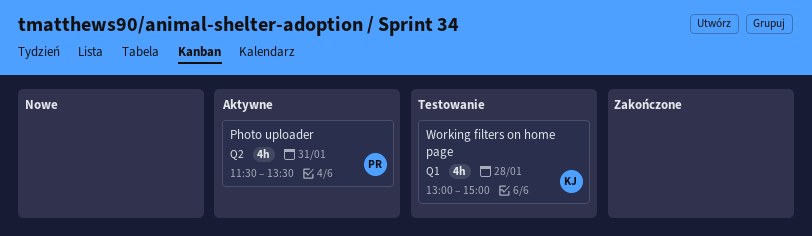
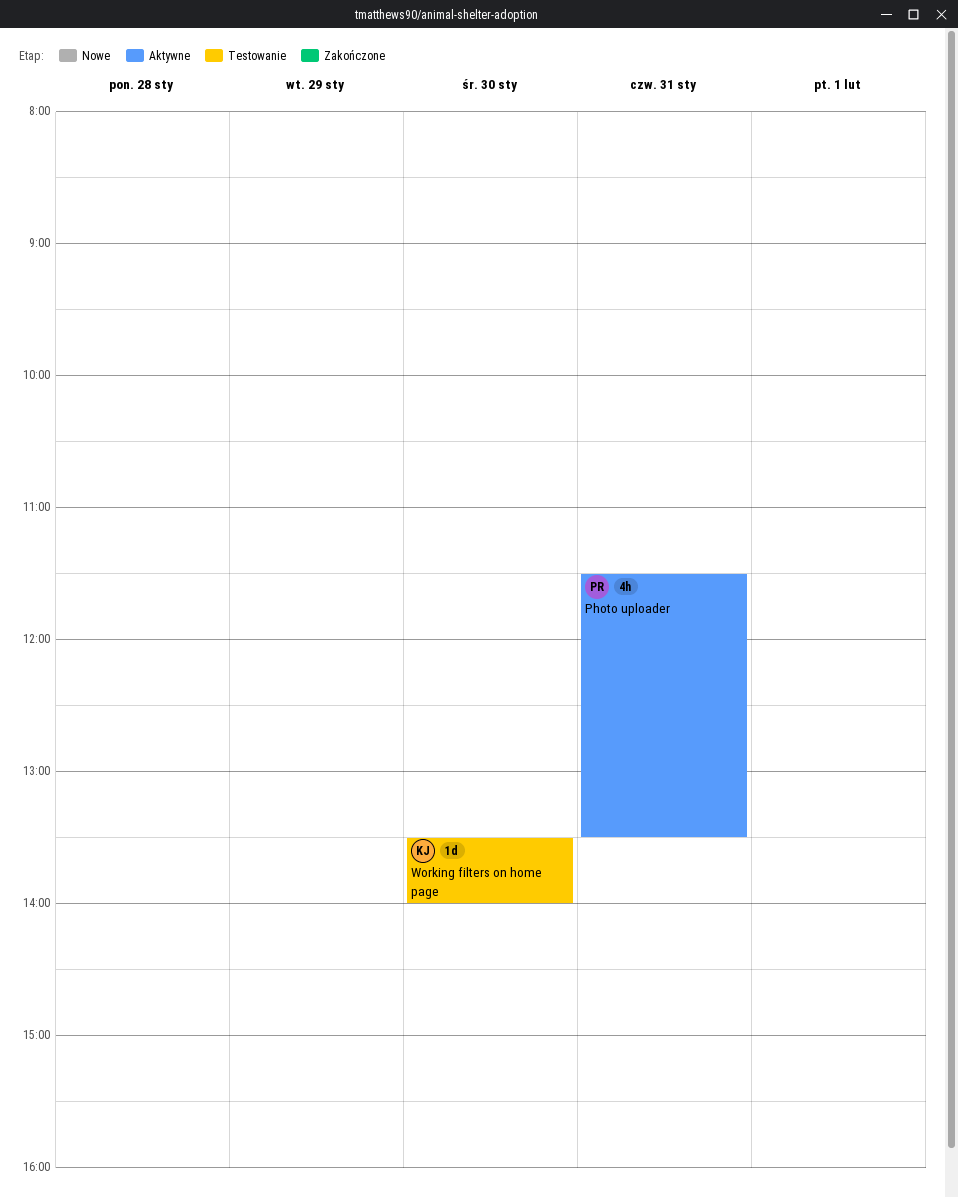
Working filters on home page, estimate: 4h -> 1d
Working filters on home page, day: Jan 28 -> Jan 30
Working filters on home page, begins: 13:00 -> 13:30
Working filters on home page, ends: 15:00 -> 14:00

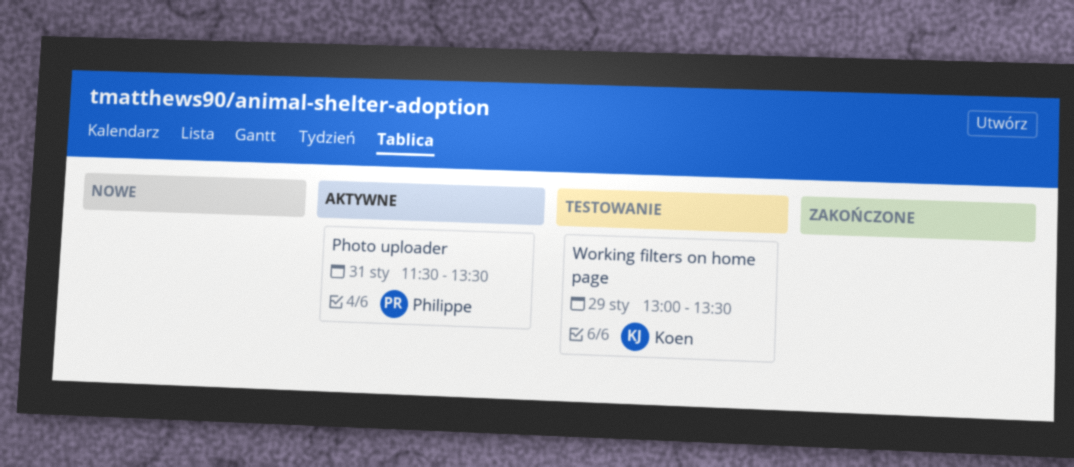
Working filters on home page, day: Jan 30 -> Jan 29
Working filters on home page, begins: 13:30 -> 13:00
Working filters on home page, ends: 14:00 -> 13:30

